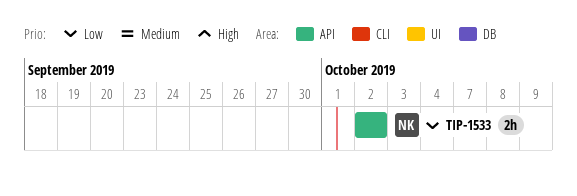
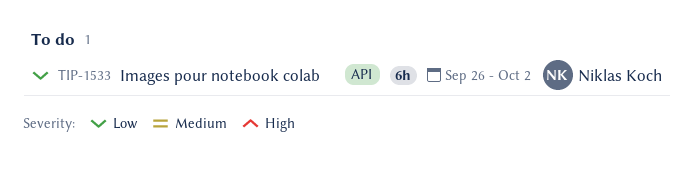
TIP-1533, estimate: 2h -> 6h
TIP-1533, start: Oct 2 -> Sep 26

